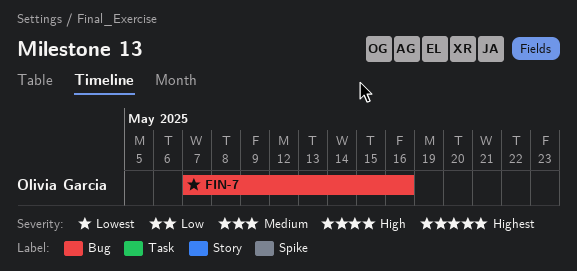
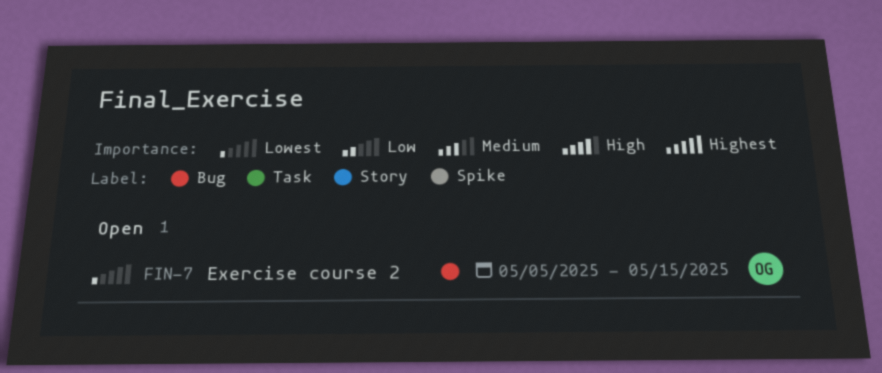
FIN-7, start: May 7 -> May 5
FIN-7, due: May 16 -> May 15

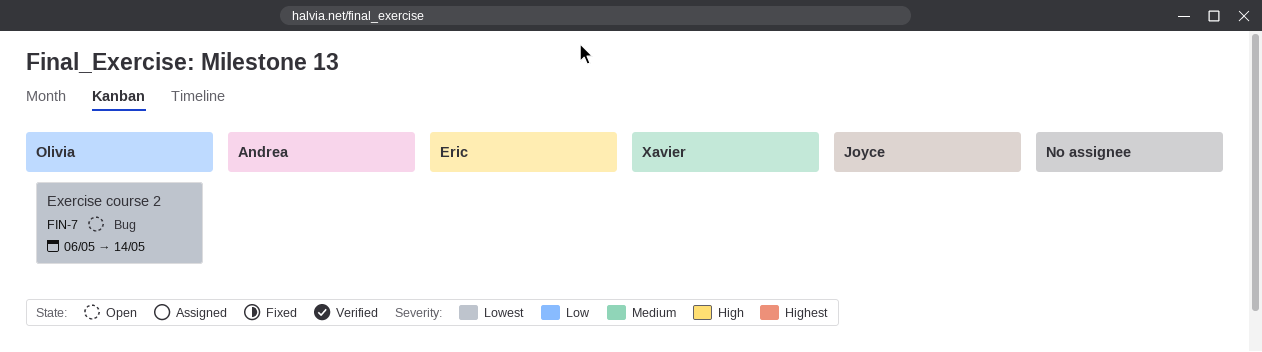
FIN-7, start: May 5 -> May 6
FIN-7, due: May 15 -> May 14

